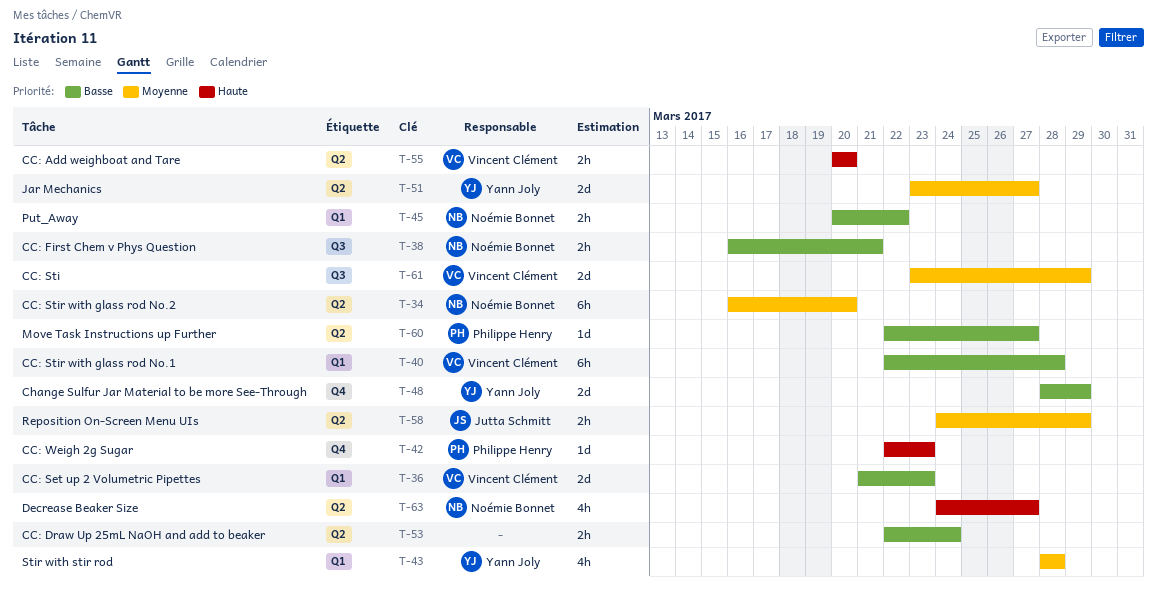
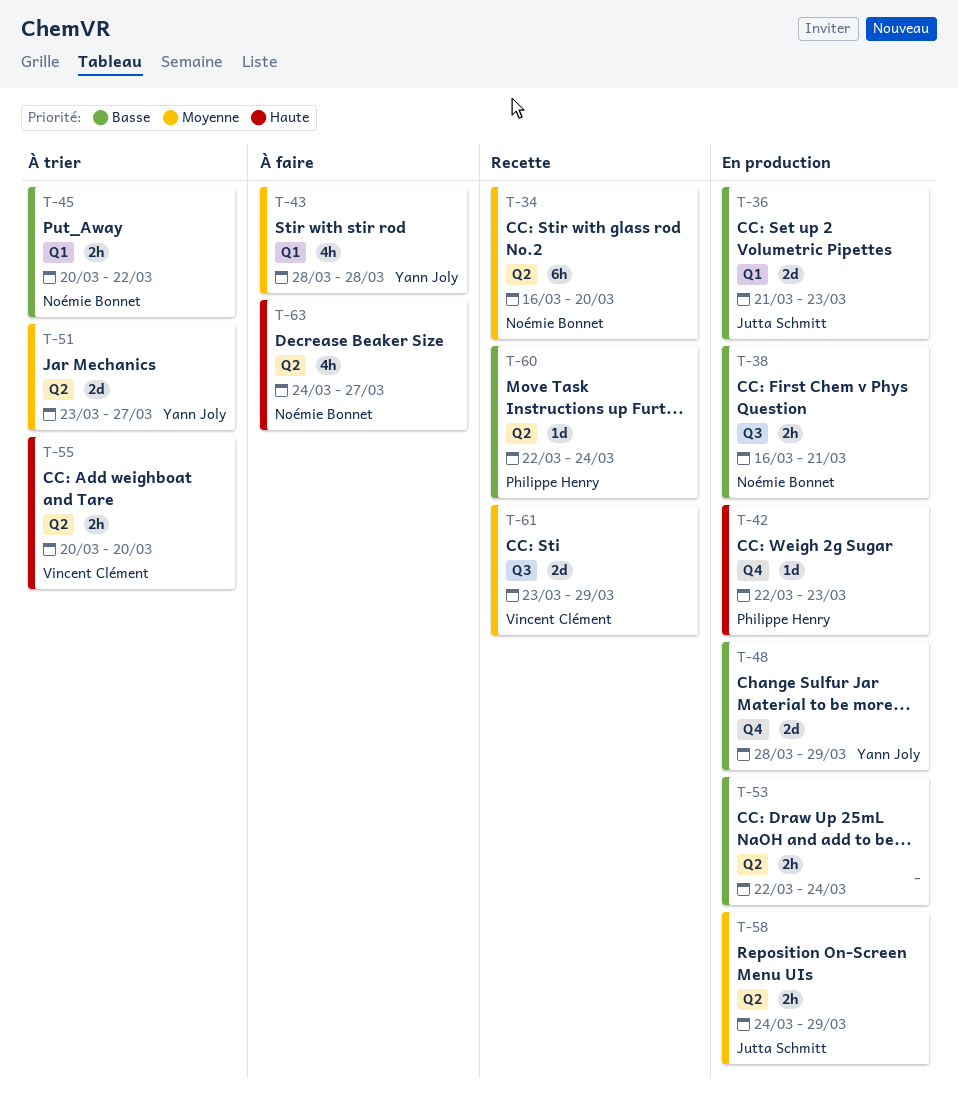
T-36, owner: Vincent Clément -> Jutta Schmitt
T-40: present -> none
T-60, due: Mar 27 -> Mar 24

